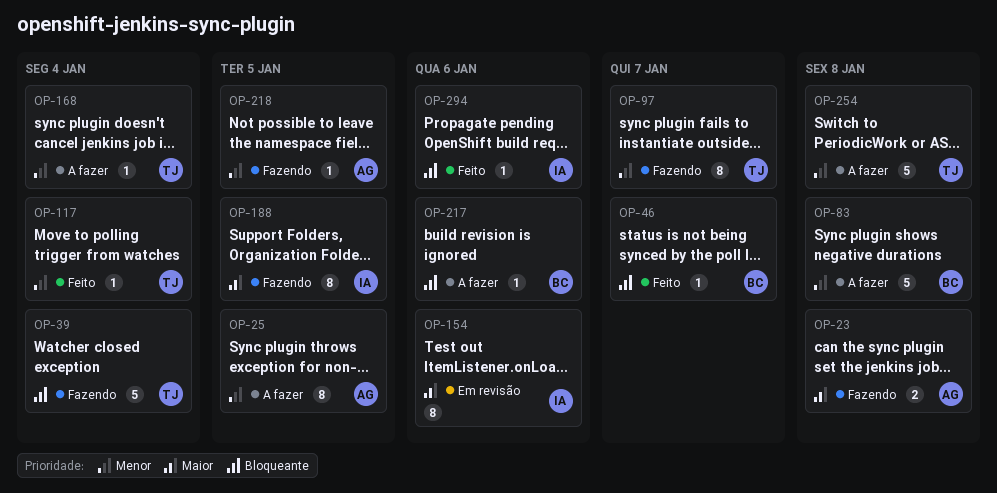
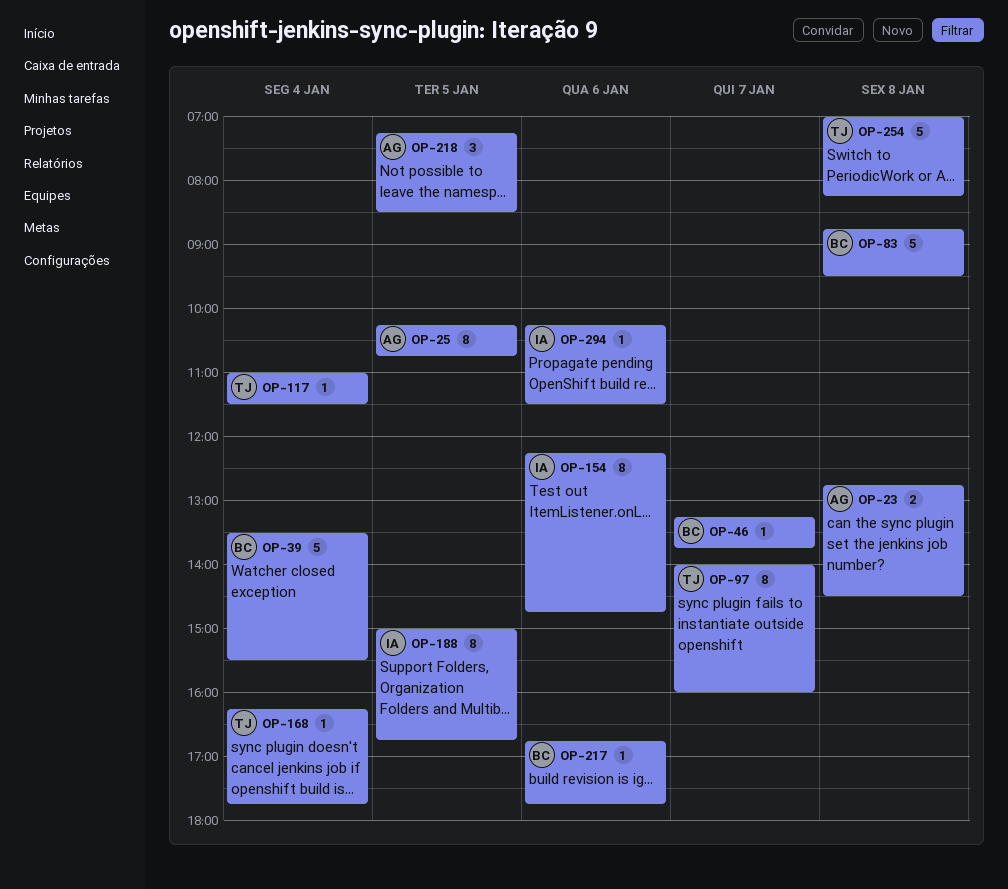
OP-39, owner: TJ -> BC
OP-218, estimate: 1 -> 3

